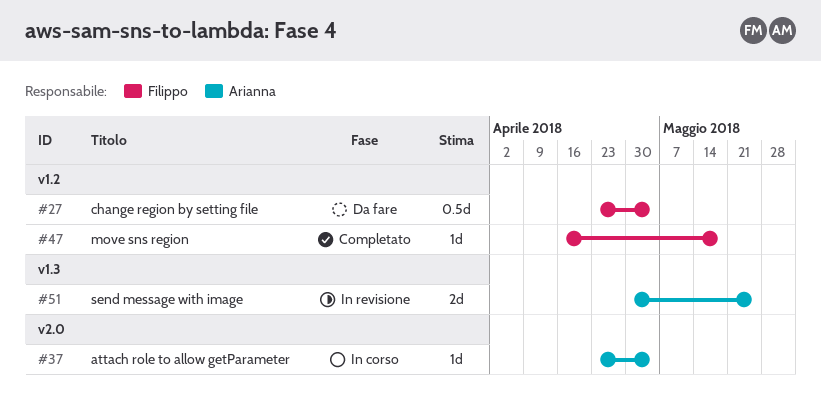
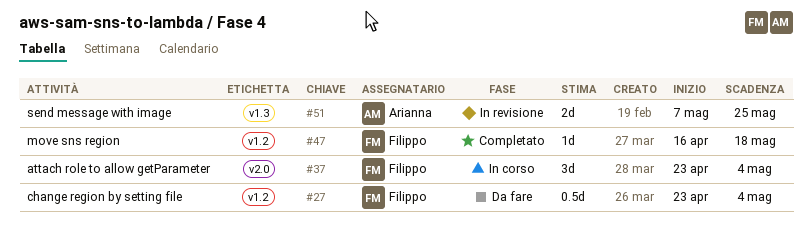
#37, owner: Arianna -> Filippo
#37, estimate: 1d -> 3d
#51, start: Apr 30 -> May 7

